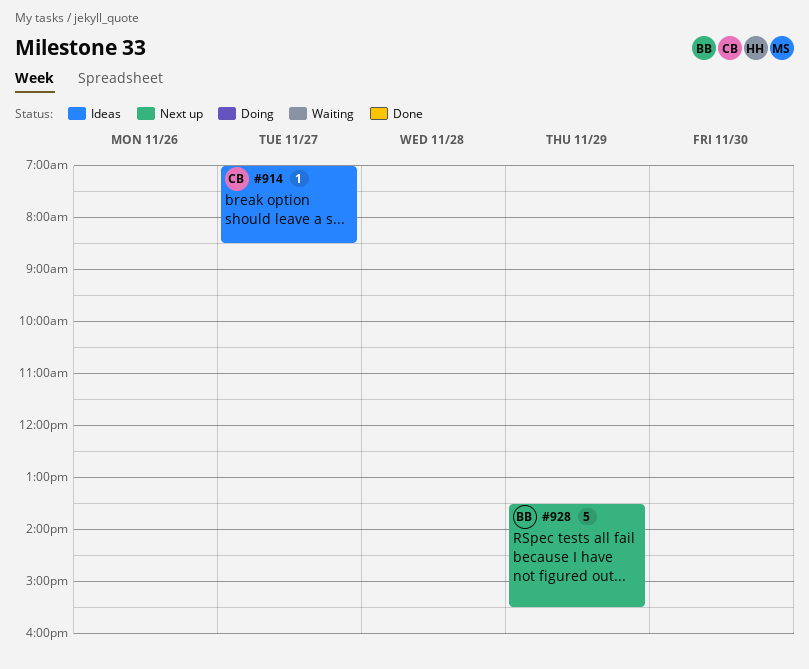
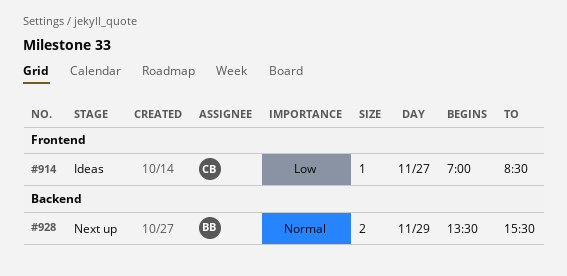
#928, estimate: 5 -> 2

